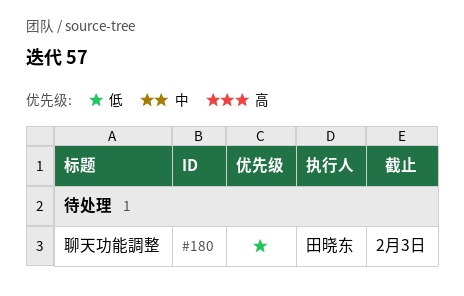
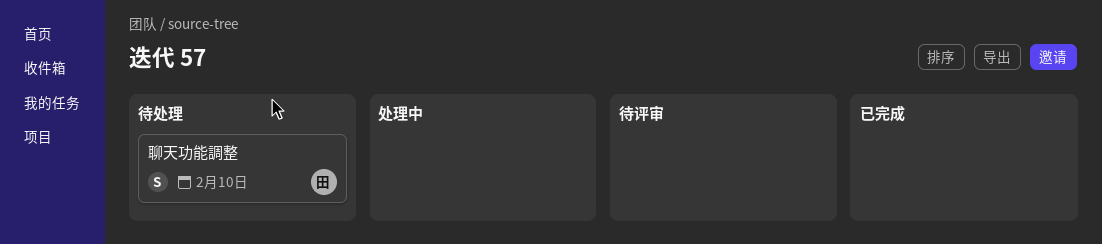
聊天功能調整, due: Feb 3 -> Feb 10

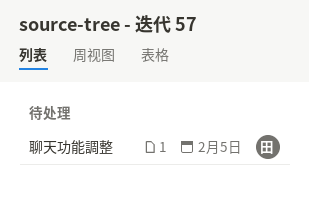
聊天功能調整, due: Feb 10 -> Feb 5

